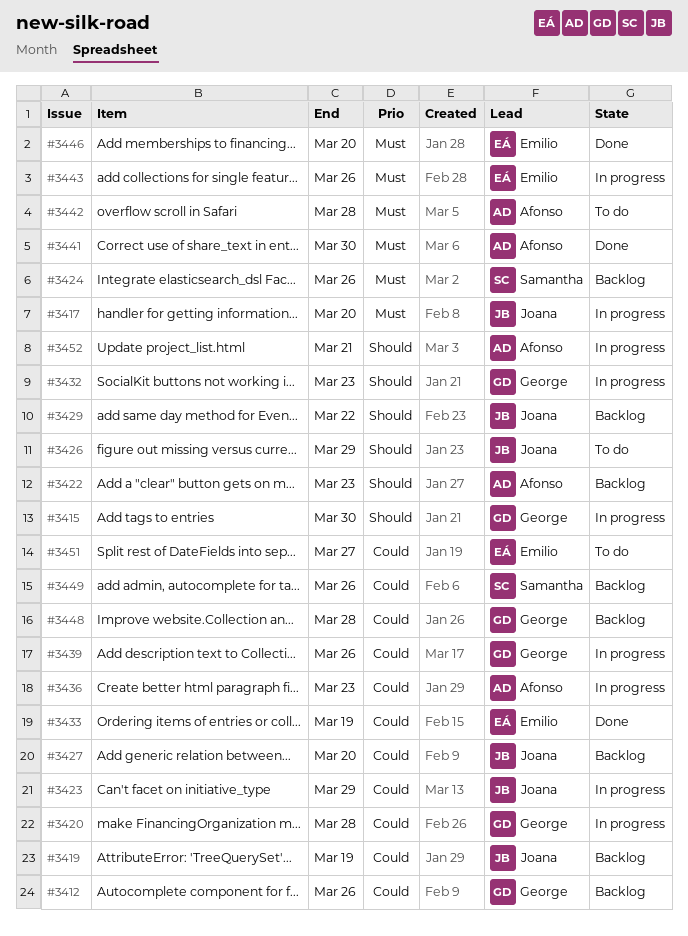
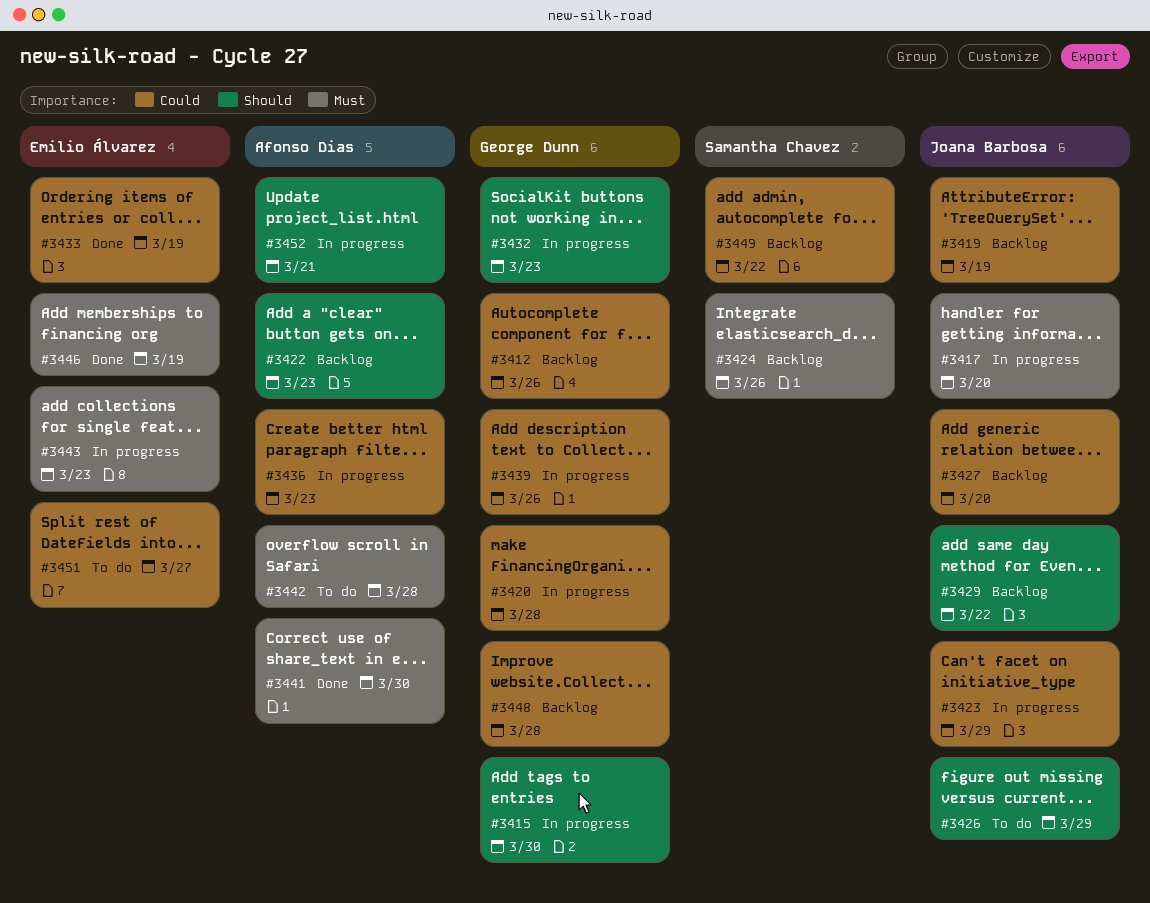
#3443, due: Mar 26 -> Mar 23
#3446, due: Mar 20 -> Mar 19
#3449, due: Mar 26 -> Mar 22

